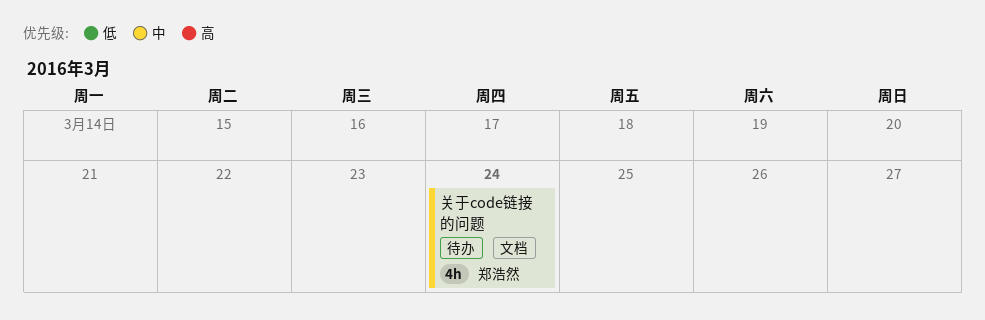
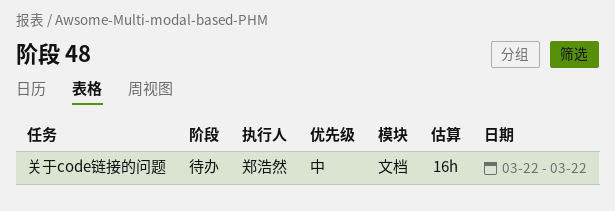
关于code链接的问题, estimate: 4h -> 16h
关于code链接的问题, due: Mar 24 -> Mar 22

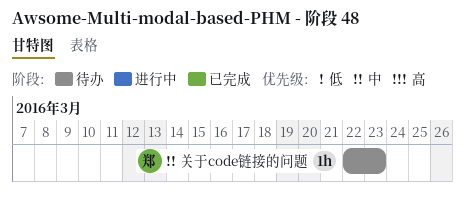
关于code链接的问题, estimate: 16h -> 1h
关于code链接的问题, due: Mar 22 -> Mar 23

